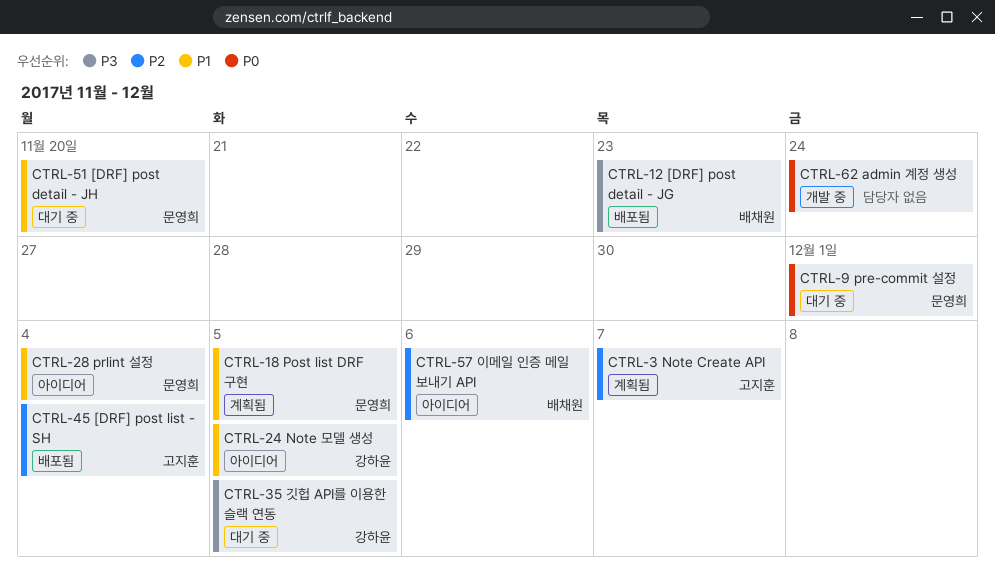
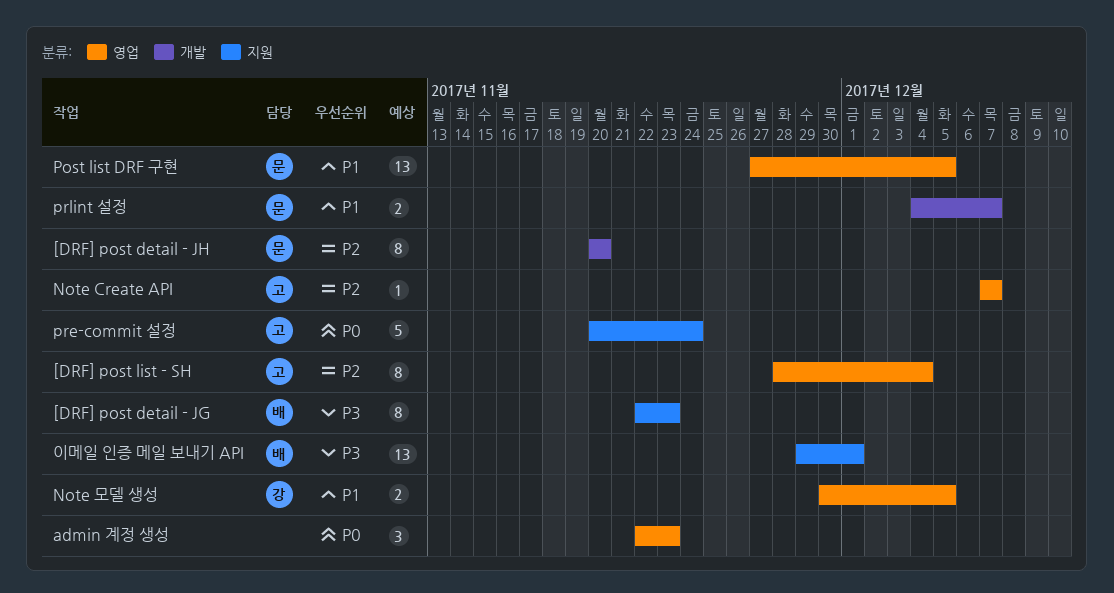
[DRF] post detail - JH, priority: P1 -> P2
admin 계정 생성, due: Nov 24 -> Nov 23
pre-commit 설정, owner: 문영희 -> 고지훈
pre-commit 설정, due: Dec 1 -> Nov 24
prlint 설정, due: Dec 4 -> Dec 7
깃헙 API를 이용한 슬랙 연동: present -> none
이메일 인증 메일 보내기 API, priority: P2 -> P3
이메일 인증 메일 보내기 API, due: Dec 6 -> Dec 1

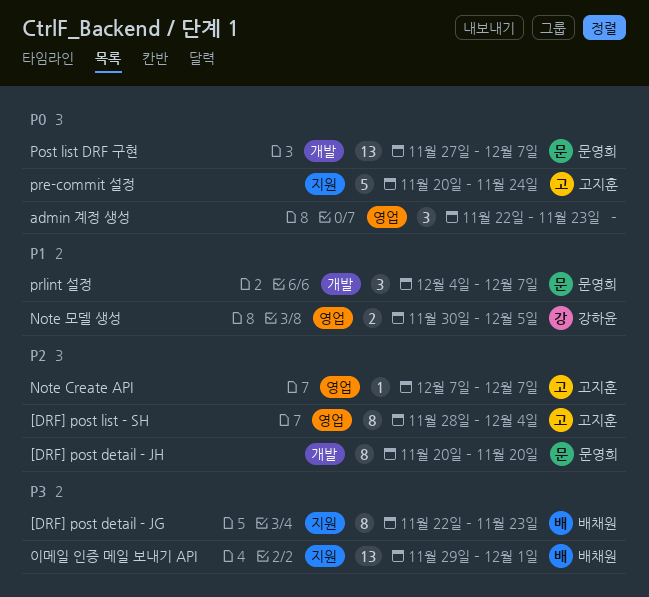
Post list DRF 구현, priority: P1 -> P0
Post list DRF 구현, label: 영업 -> 개발
Post list DRF 구현, due: Dec 5 -> Dec 7
prlint 설정, estimate: 2 -> 3

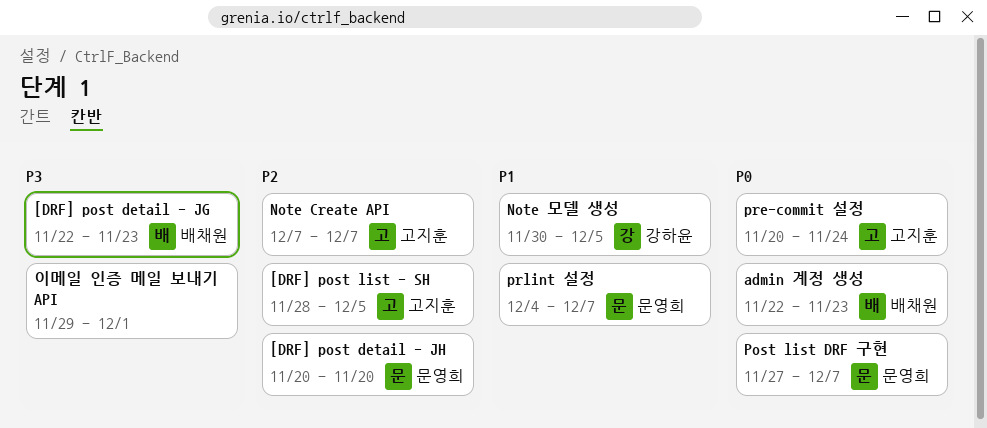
[DRF] post list - SH, due: Dec 4 -> Dec 5
admin 계정 생성, owner: none -> 배채원
이메일 인증 메일 보내기 API, owner: 배채원 -> none

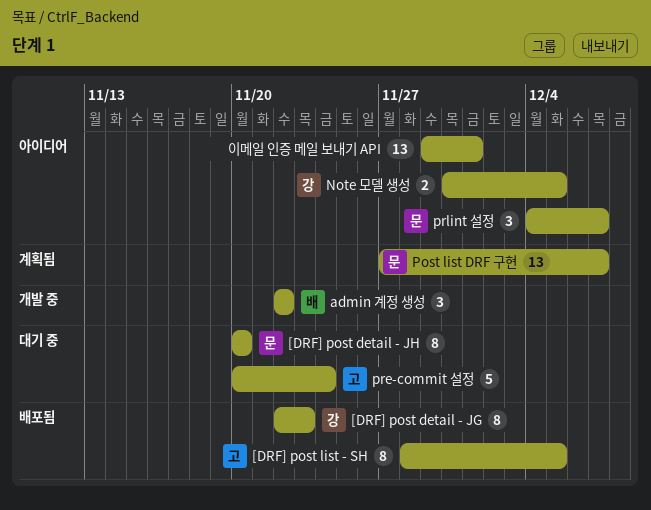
[DRF] post detail - JG, owner: 배채원 -> 강하윤
admin 계정 생성, due: Nov 23 -> Nov 22
Note Create API: present -> none

